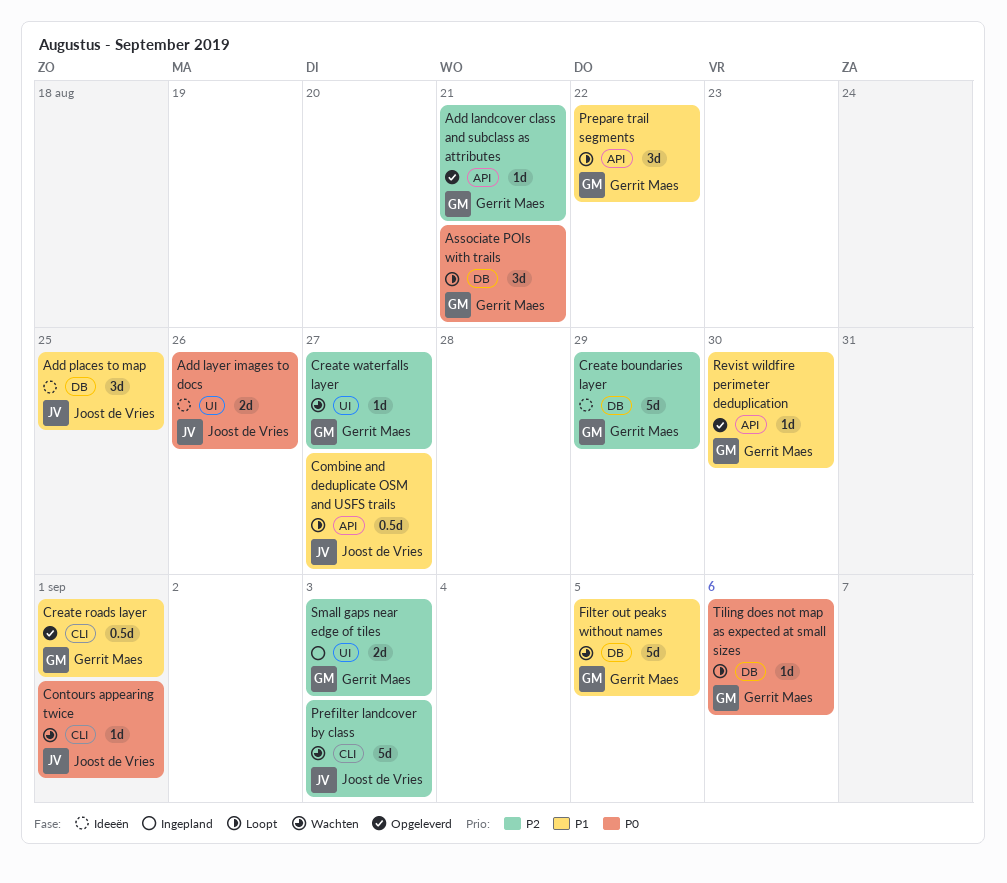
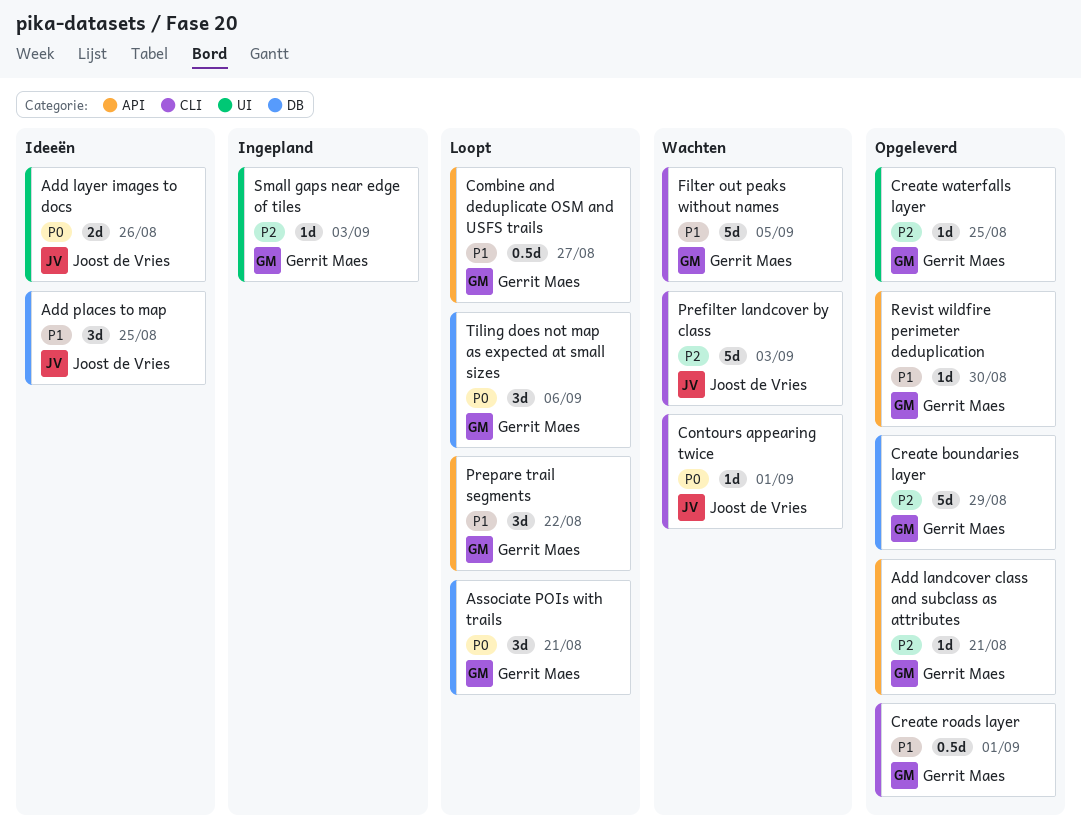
Combine and deduplicate OSM and USFS trails, owner: Joost de Vries -> Gerrit Maes
Create boundaries layer, status: Ideeën -> Opgeleverd
Create waterfalls layer, status: Wachten -> Opgeleverd
Create waterfalls layer, due: Aug 27 -> Aug 25
Filter out peaks without names, label: DB -> CLI
Small gaps near edge of tiles, estimate: 2d -> 1d
Tiling does not map as expected at small sizes, estimate: 1d -> 3d

